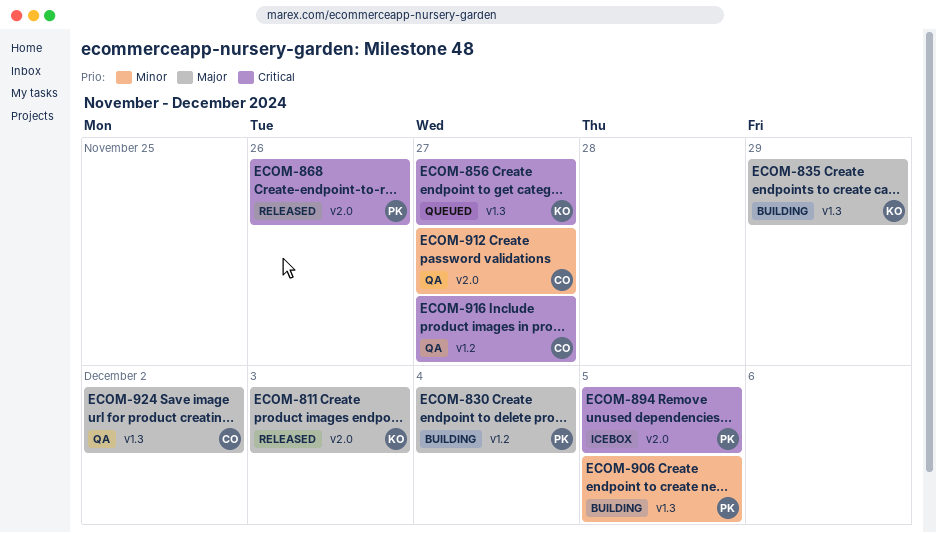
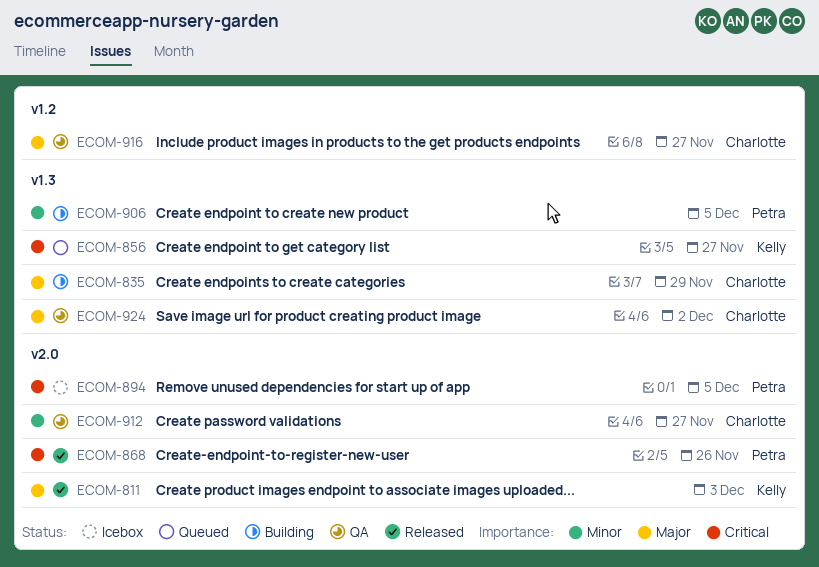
ECOM-830: present -> none
ECOM-835, owner: Kelly -> Charlotte
ECOM-916, priority: Critical -> Major

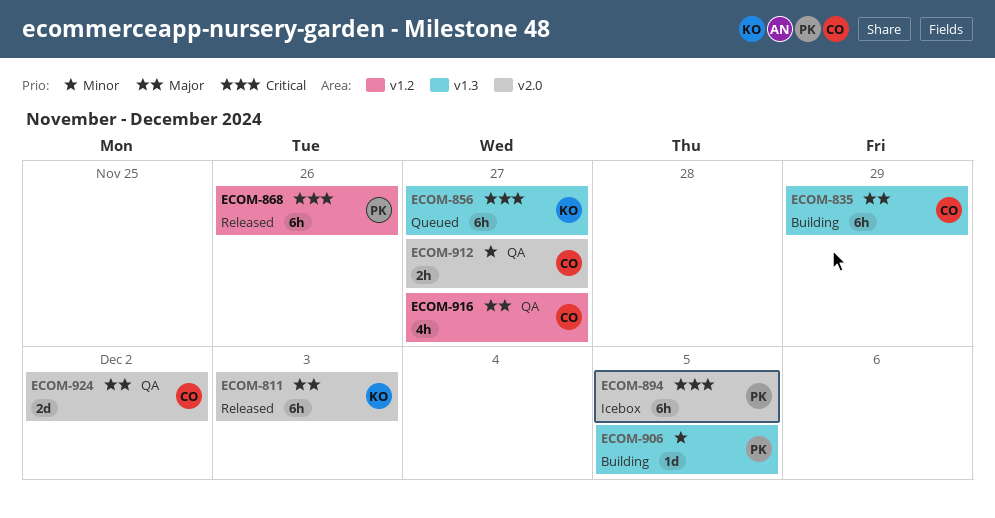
ECOM-868, label: v2.0 -> v1.2
ECOM-924, label: v1.3 -> v2.0

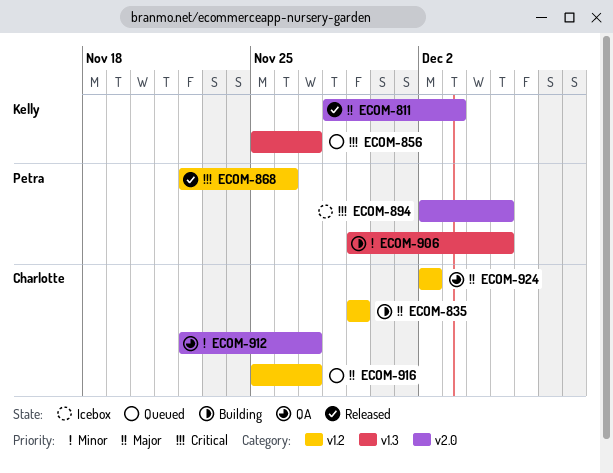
ECOM-835, label: v1.3 -> v1.2
ECOM-916, status: QA -> Queued
ECOM-924, label: v2.0 -> v1.2

